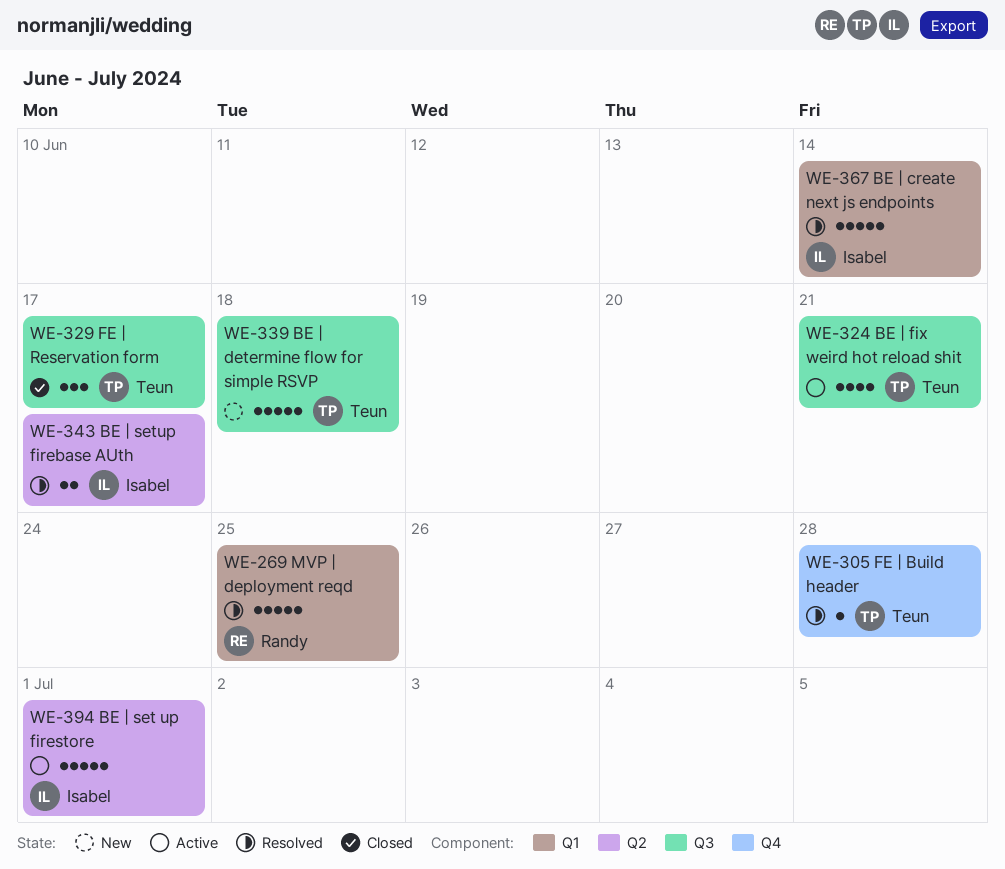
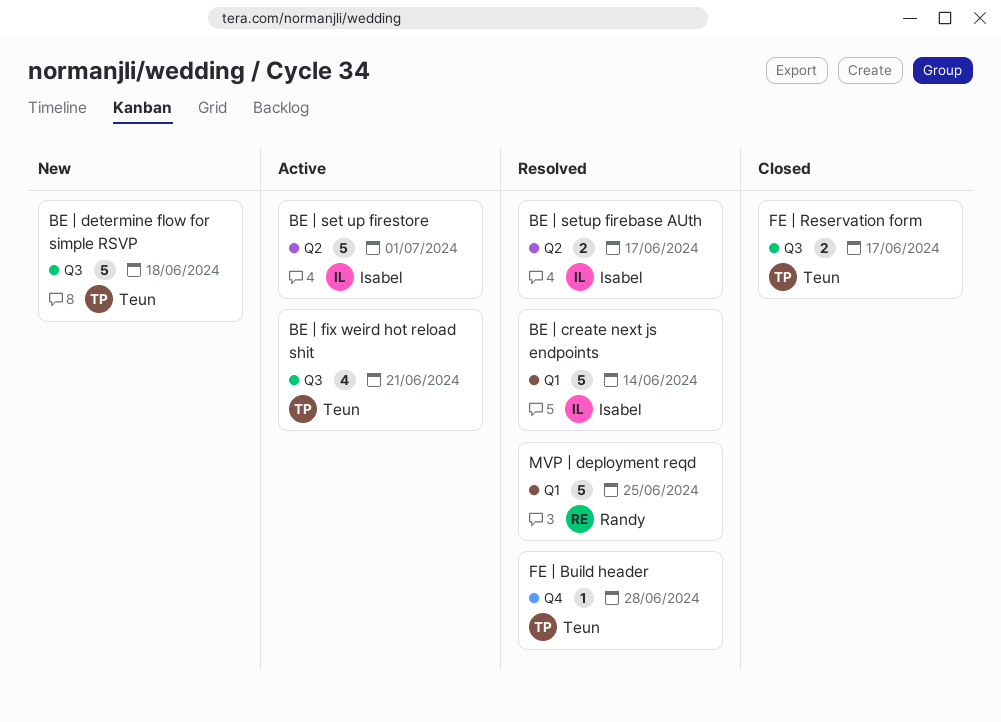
FE | Reservation form, estimate: 3 -> 2

